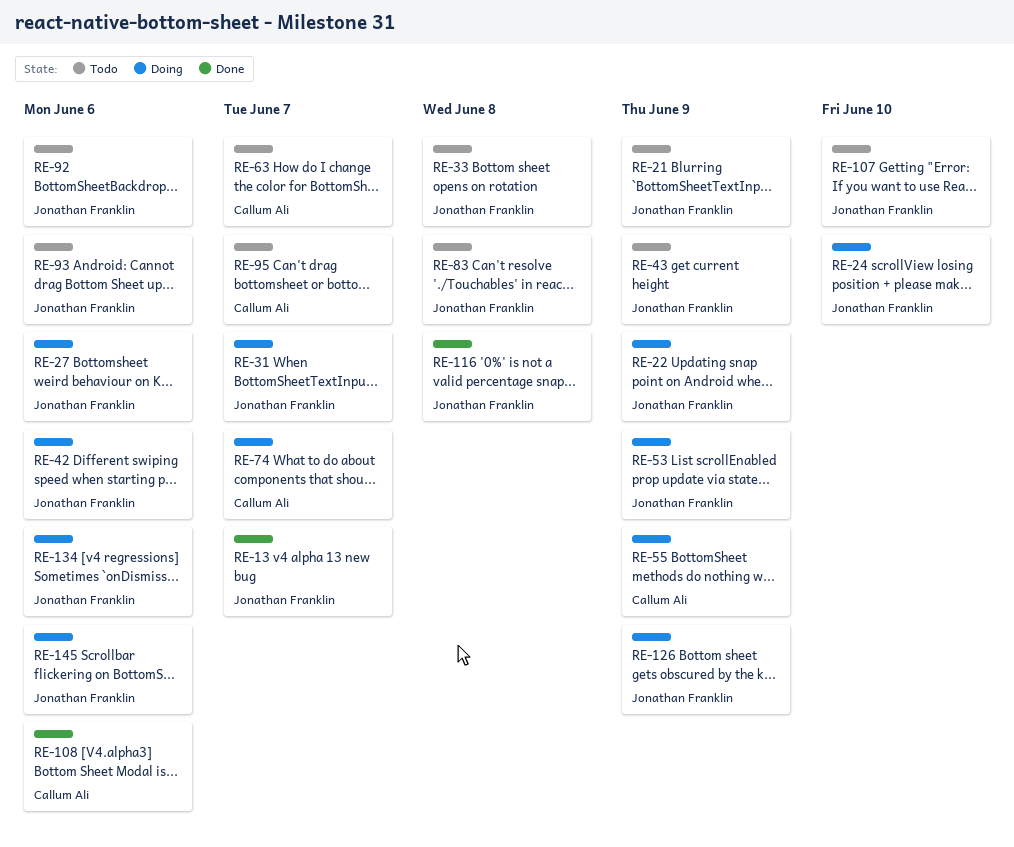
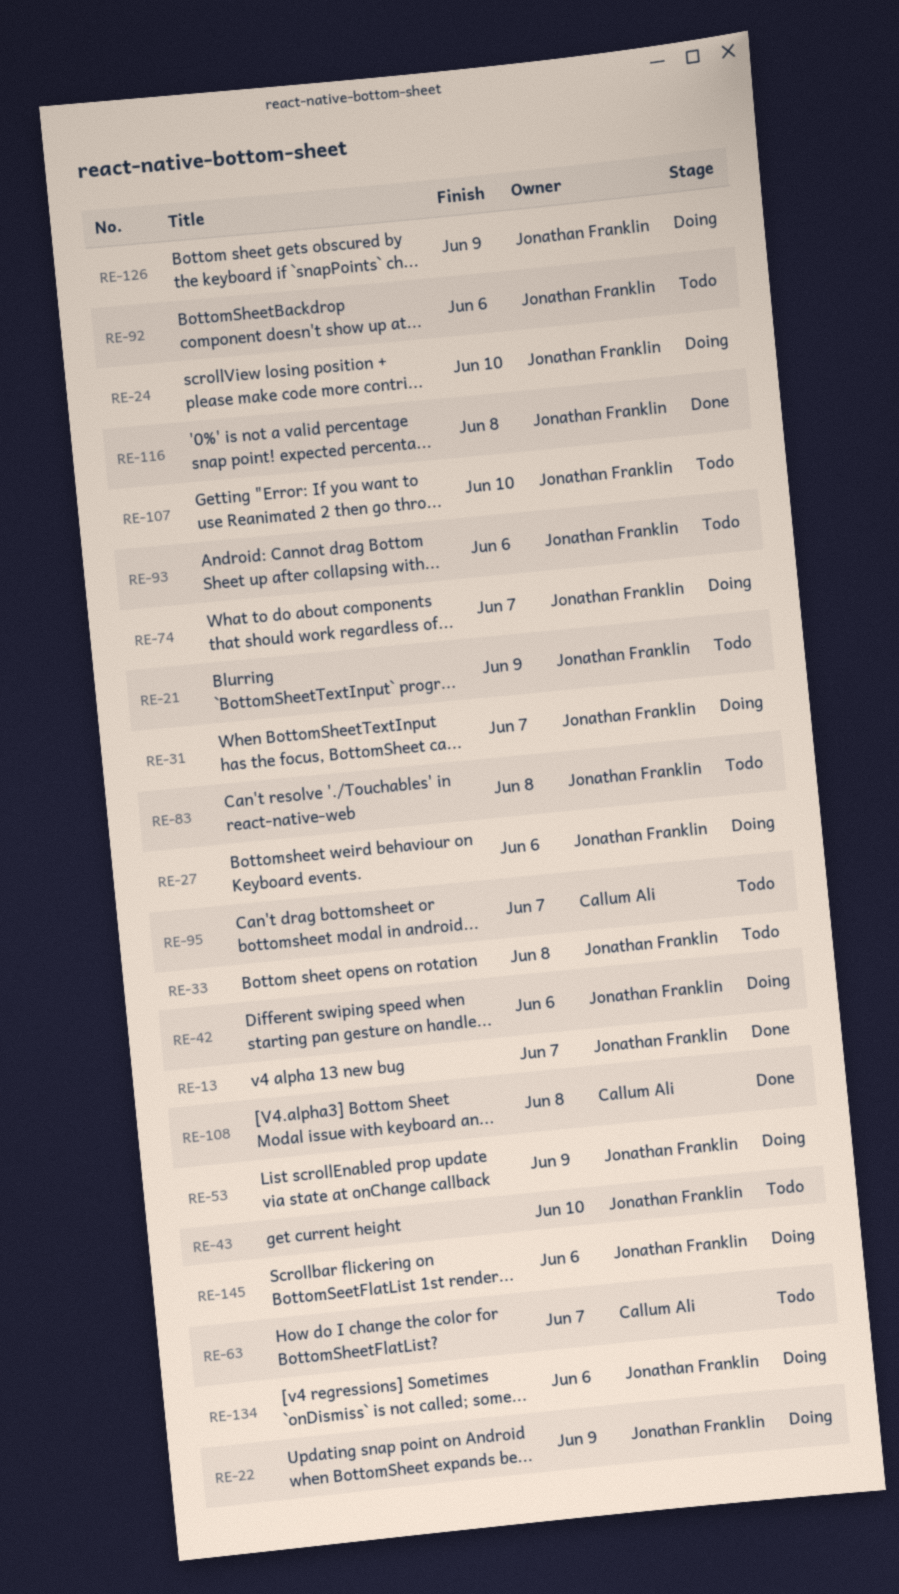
RE-43, due: Jun 9 -> Jun 10
RE-55: present -> none
RE-74, owner: Callum Ali -> Jonathan Franklin
RE-108, due: Jun 6 -> Jun 8

